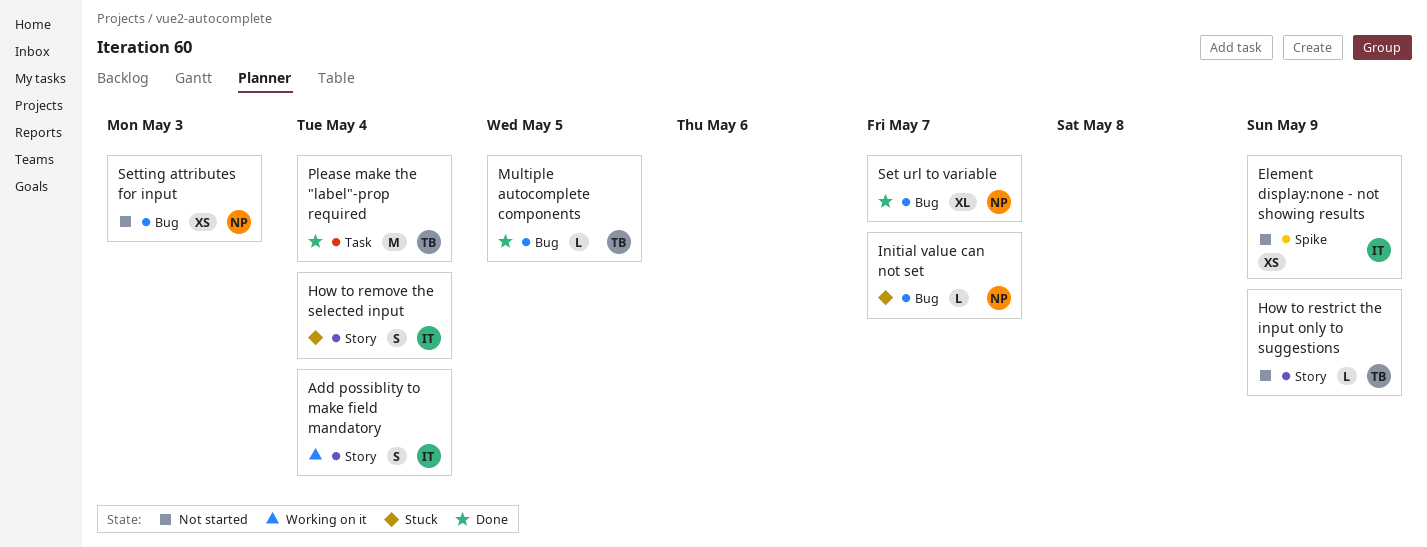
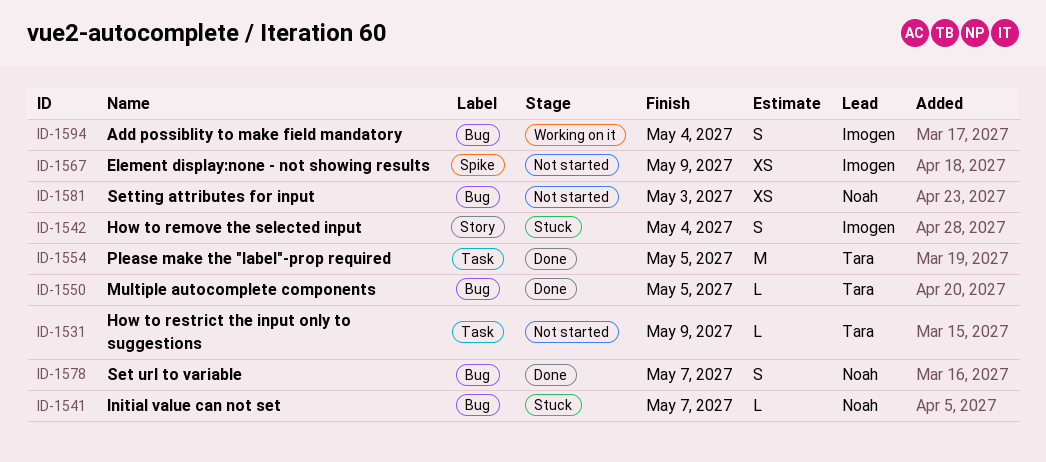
Add possiblity to make field mandatory, label: Story -> Bug
How to restrict the input only to suggestions, label: Story -> Task
Please make the "label"-prop required, due: May 4 -> May 5
Set url to variable, estimate: XL -> S

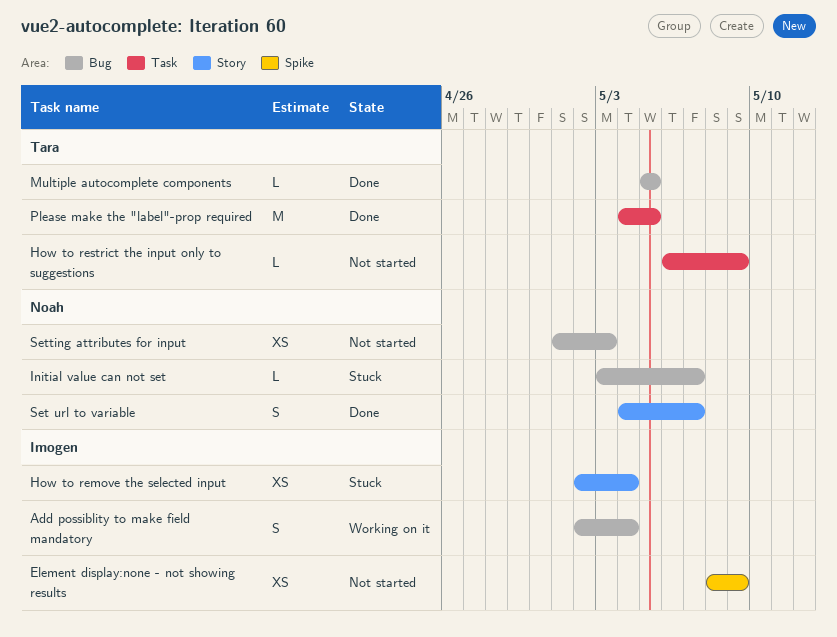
How to remove the selected input, estimate: S -> XS
Set url to variable, label: Bug -> Story

